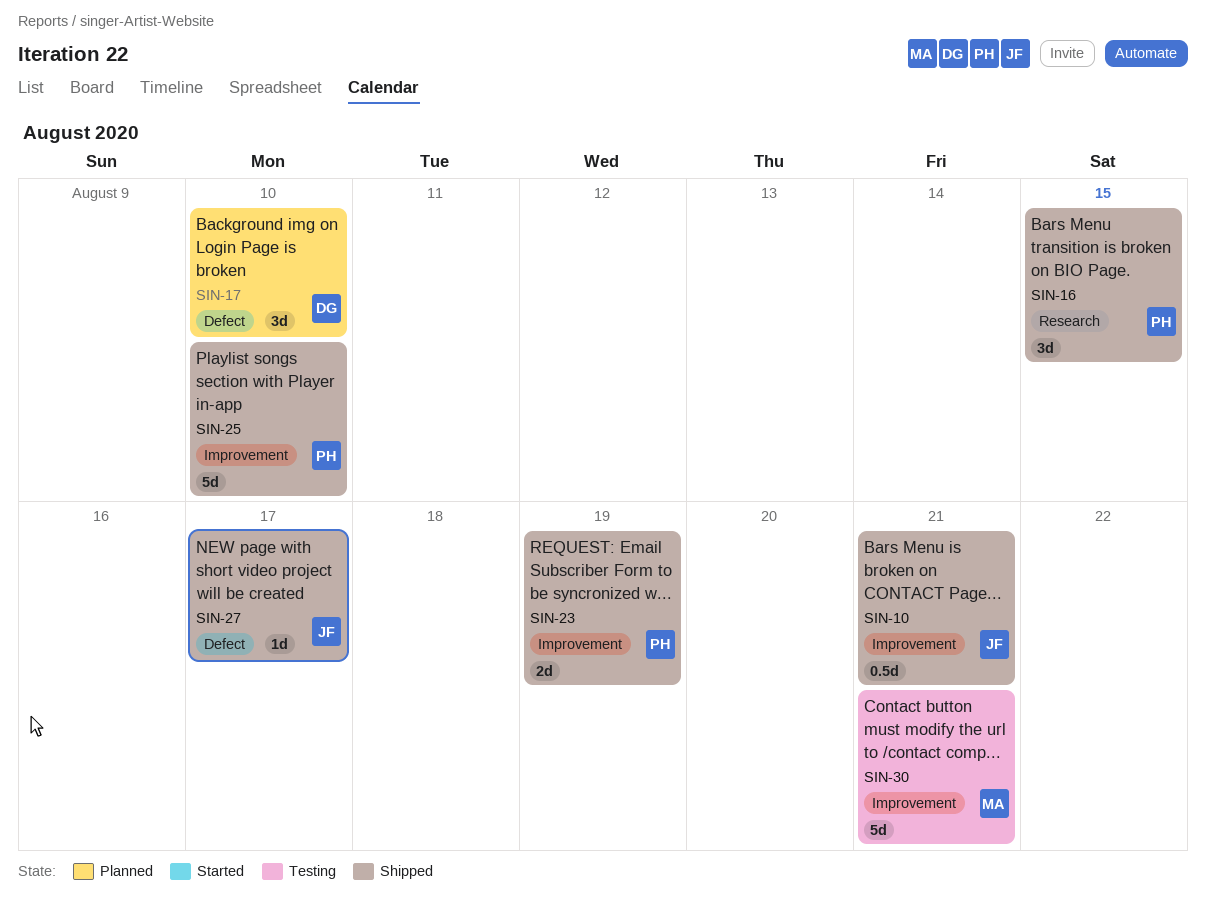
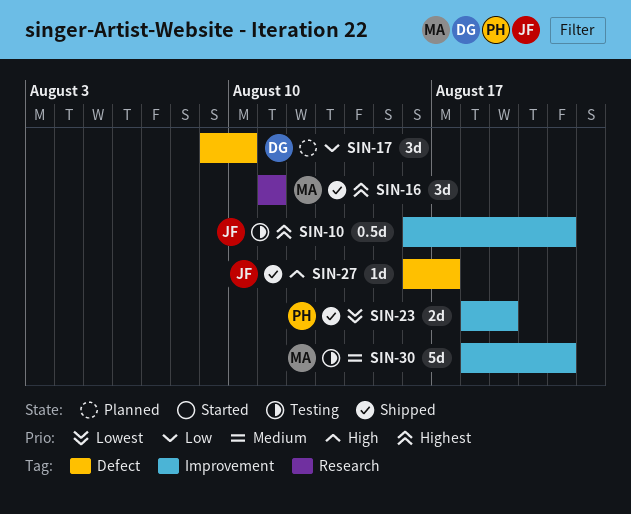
SIN-10, status: Shipped -> Testing
SIN-16, owner: PH -> MA
SIN-16, due: Aug 15 -> Aug 11
SIN-25: present -> none

